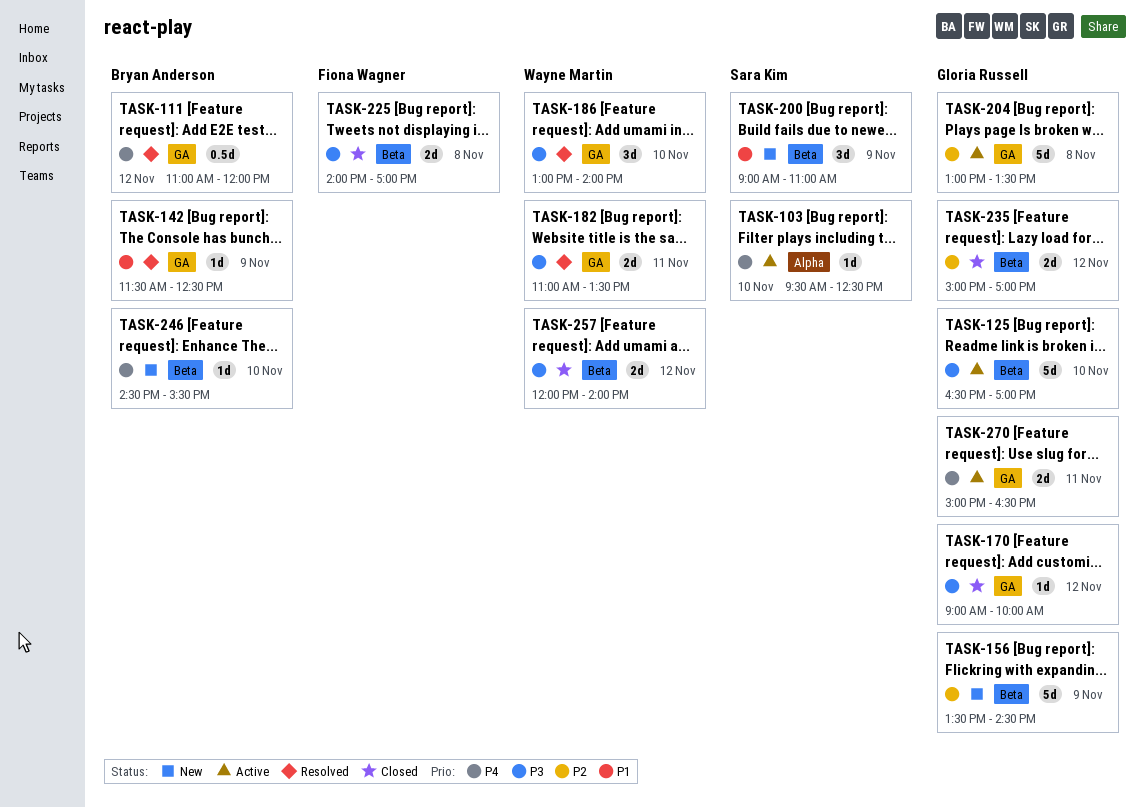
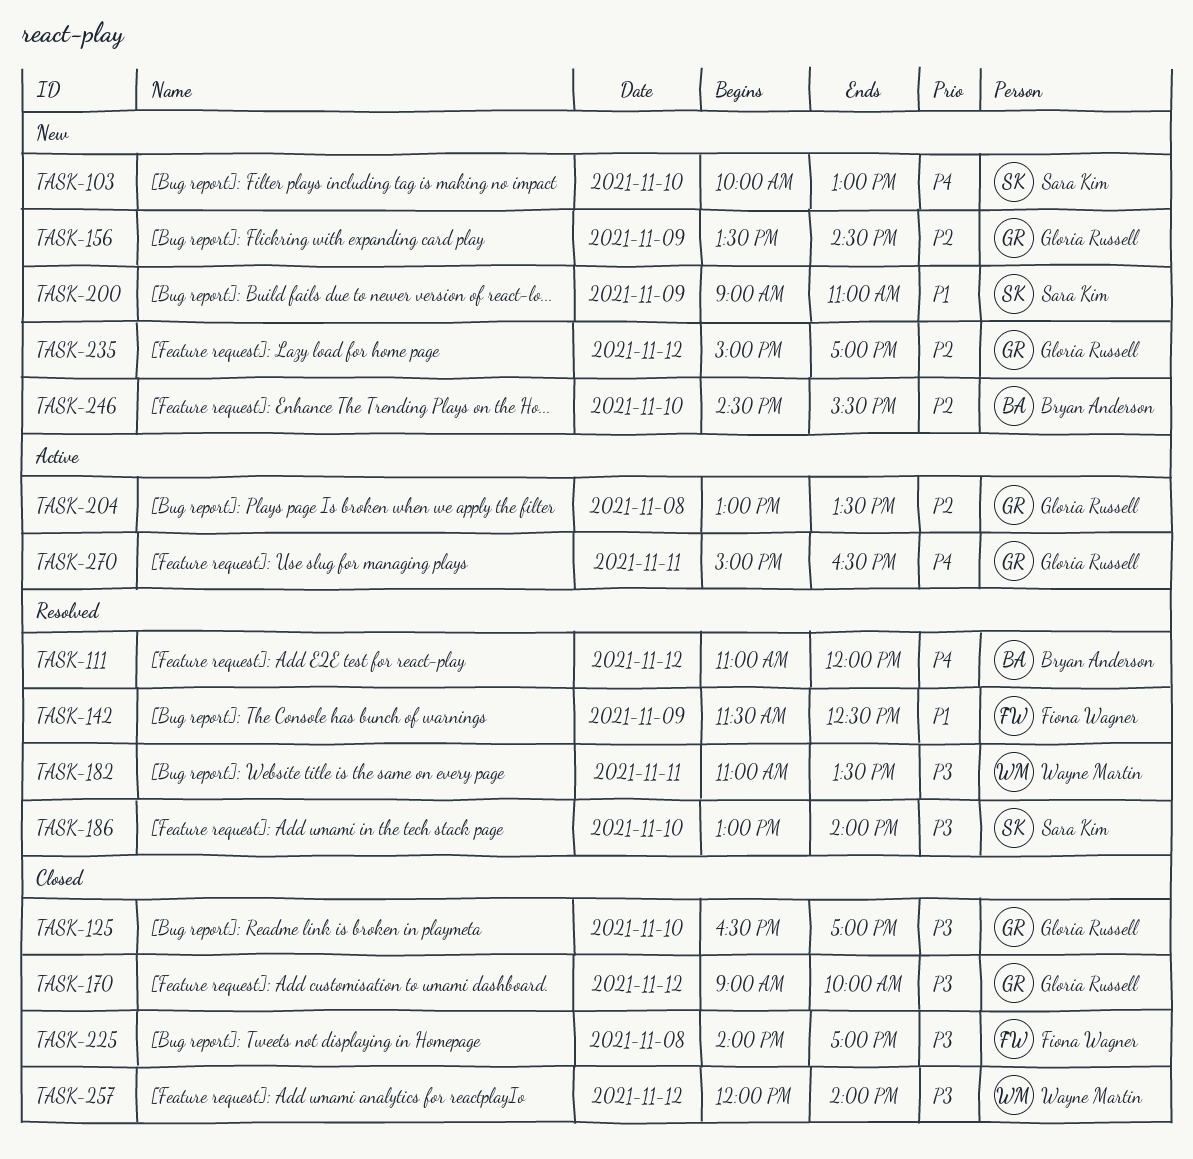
TASK-103, status: Active -> New
TASK-103, begins: 09:30 -> 10:00
TASK-103, ends: 12:30 -> 13:00
TASK-125, status: Active -> Closed
TASK-142, owner: Bryan Anderson -> Fiona Wagner
TASK-186, owner: Wayne Martin -> Sara Kim
TASK-235, status: Closed -> New
TASK-246, priority: P4 -> P2

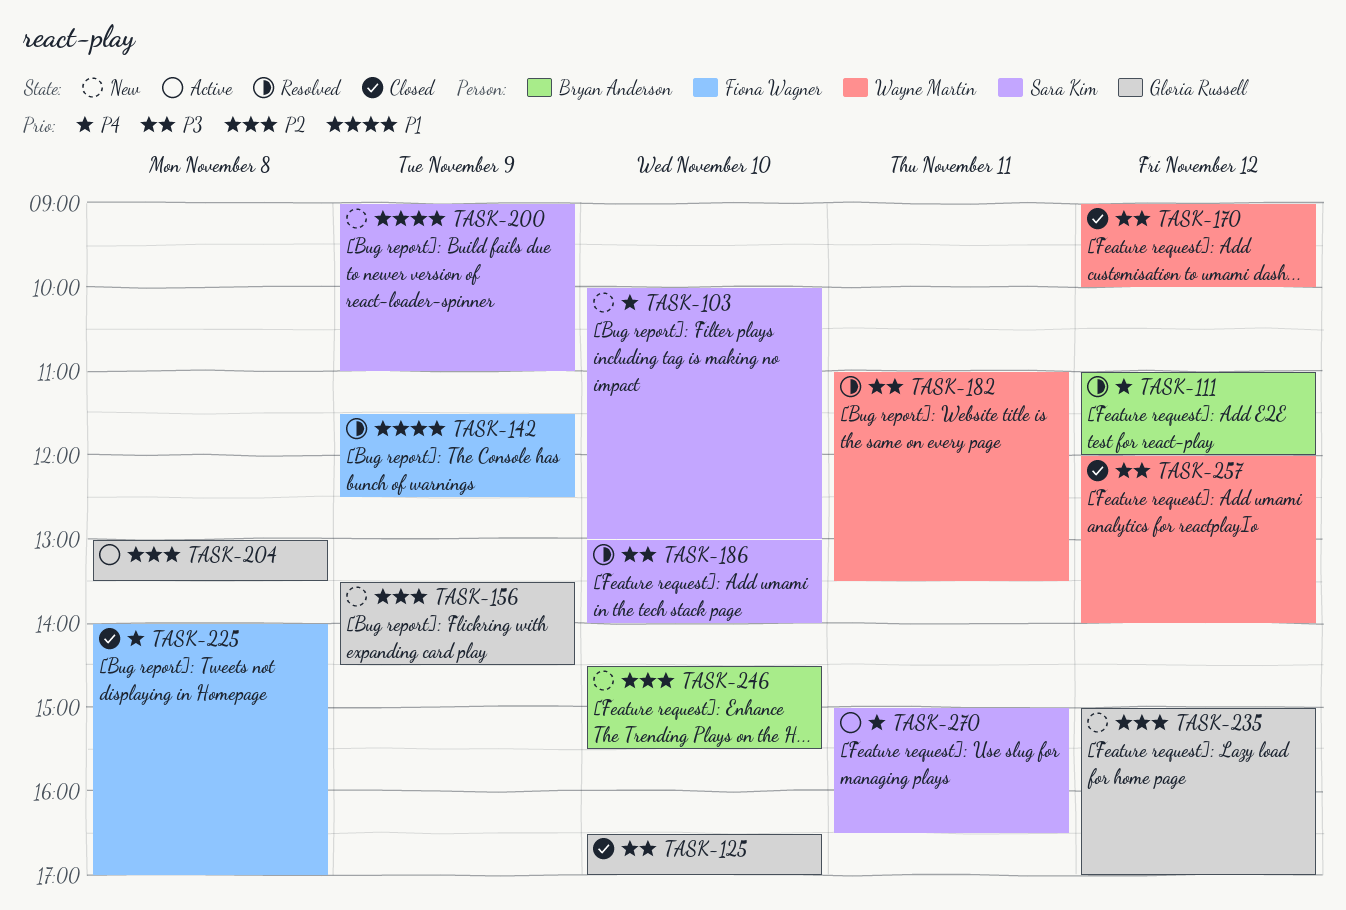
TASK-170, owner: Gloria Russell -> Wayne Martin
TASK-225, priority: P3 -> P4
TASK-270, owner: Gloria Russell -> Sara Kim

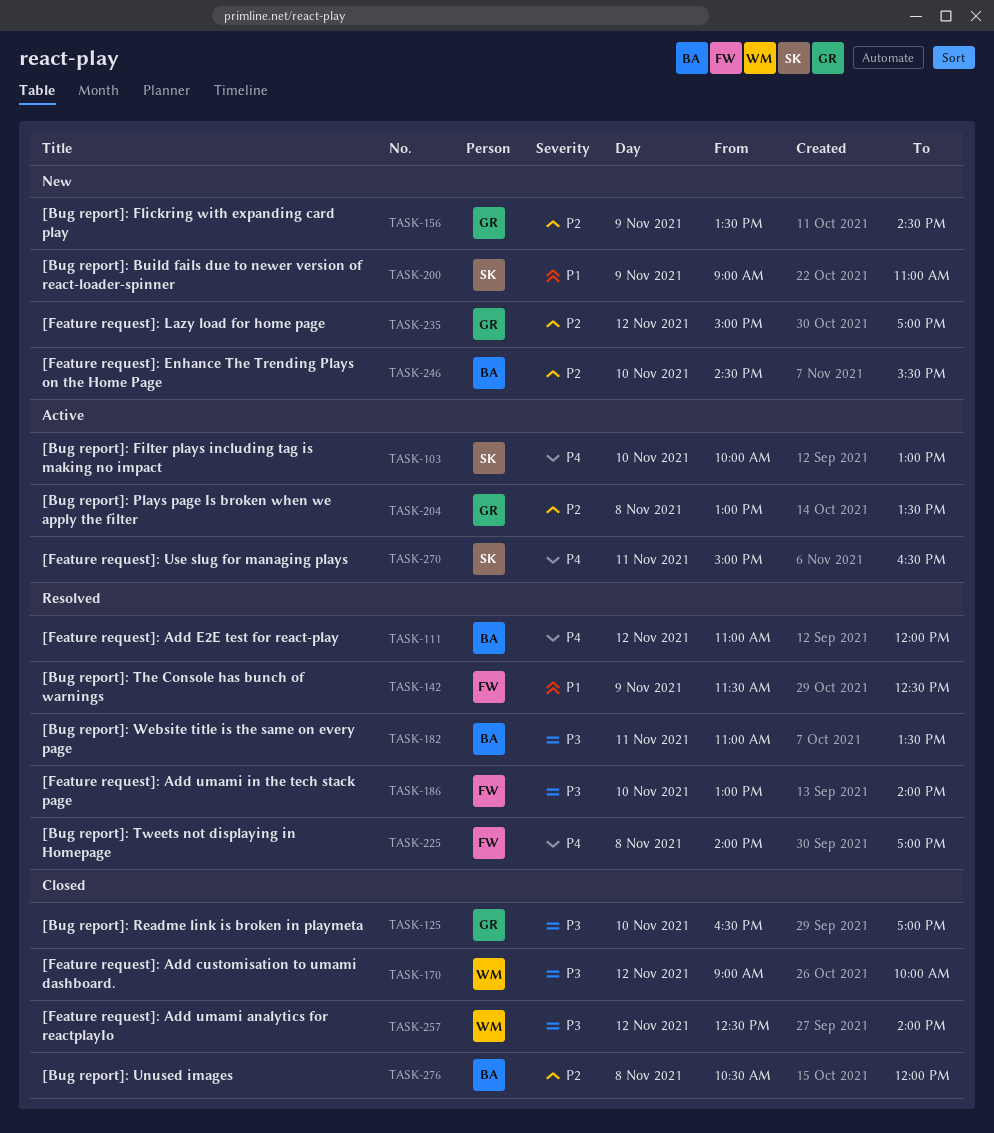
TASK-103, status: New -> Active
TASK-182, owner: Wayne Martin -> Bryan Anderson
TASK-186, owner: Sara Kim -> Fiona Wagner
TASK-225, status: Closed -> Resolved
TASK-257, begins: 12:00 -> 12:30
TASK-276: none -> present

